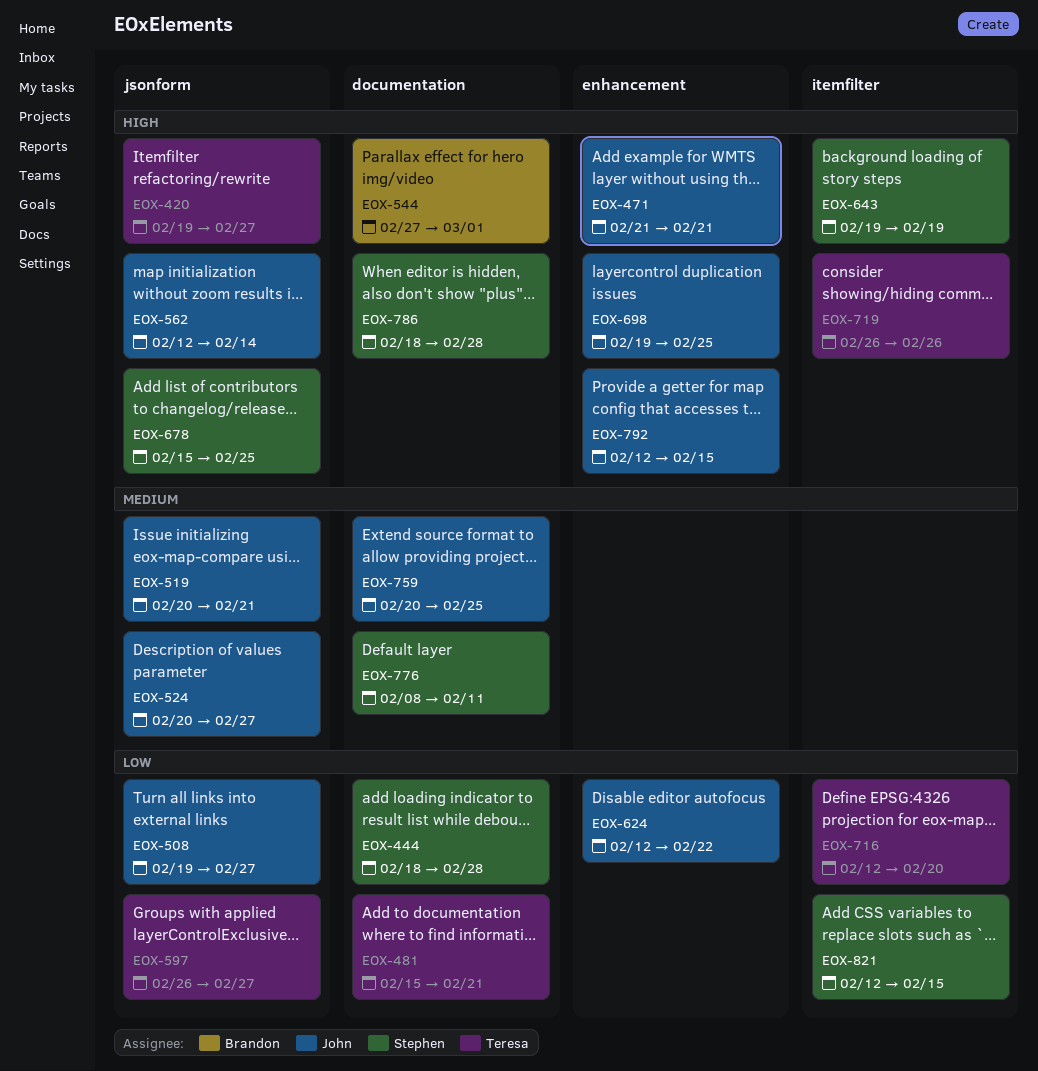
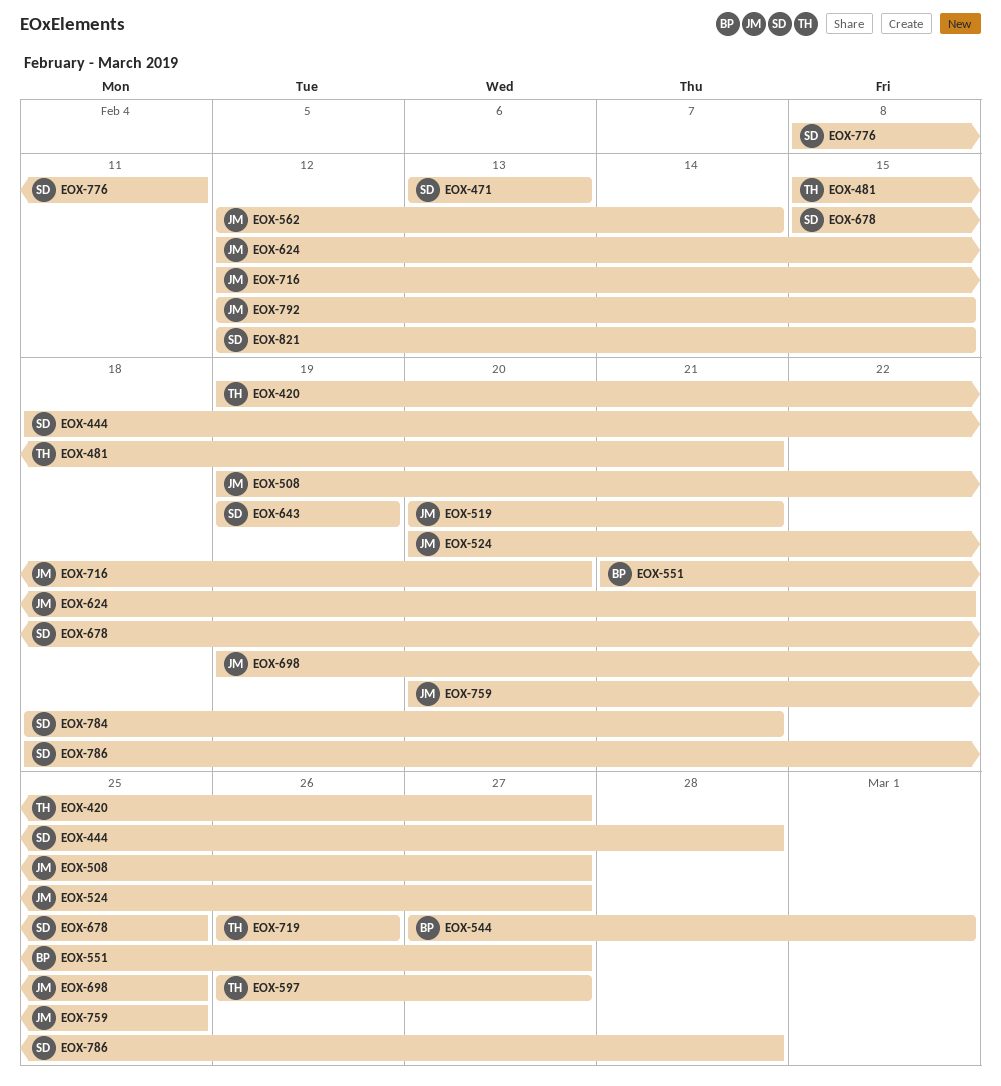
EOX-471, owner: John -> Stephen
EOX-471, start: Feb 21 -> Feb 13
EOX-471, due: Feb 21 -> Feb 13
EOX-551: none -> present
EOX-716, owner: Teresa -> John
EOX-784: none -> present

